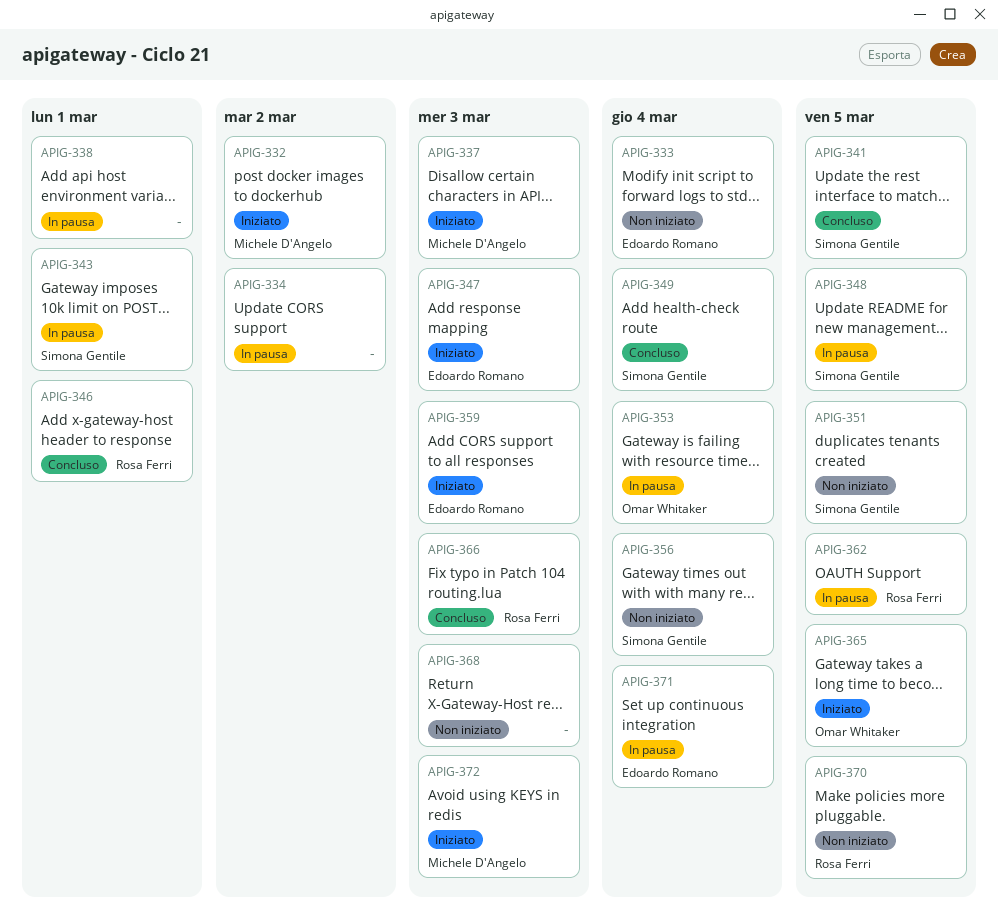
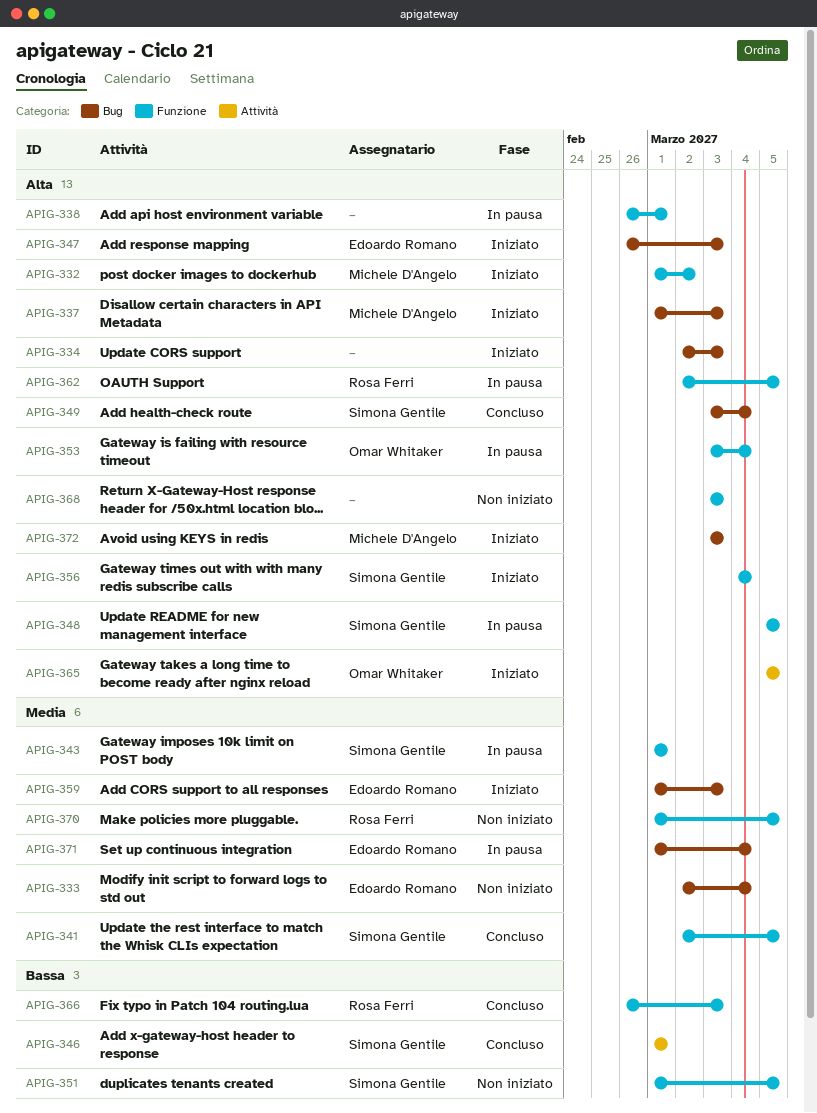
APIG-334, status: In pausa -> Iniziato
APIG-334, due: Mar 2 -> Mar 3
APIG-346, owner: Rosa Ferri -> Simona Gentile
APIG-356, status: Non iniziato -> Iniziato

